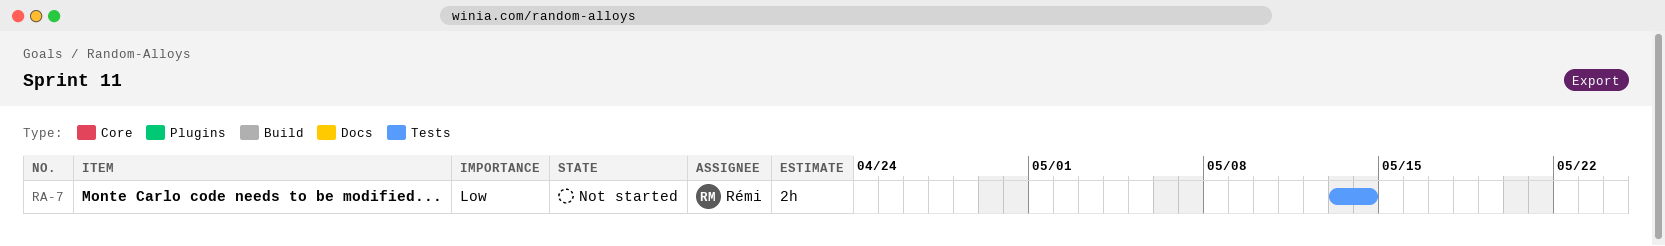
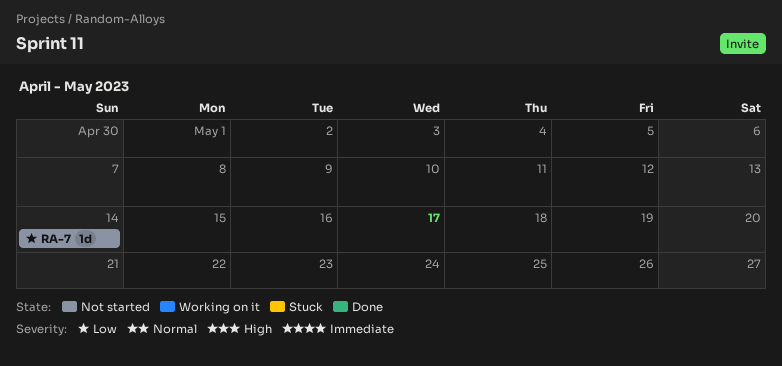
RA-7, estimate: 2h -> 1d
RA-7, start: May 13 -> May 14

